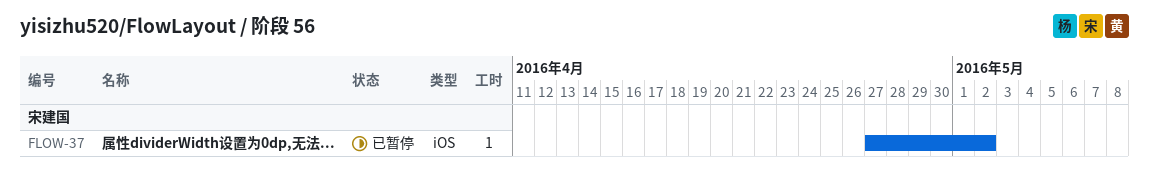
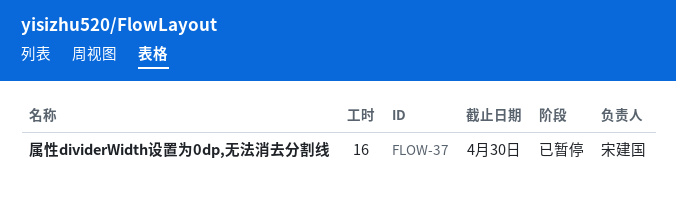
FLOW-37, estimate: 1 -> 16
FLOW-37, due: May 2 -> Apr 30

